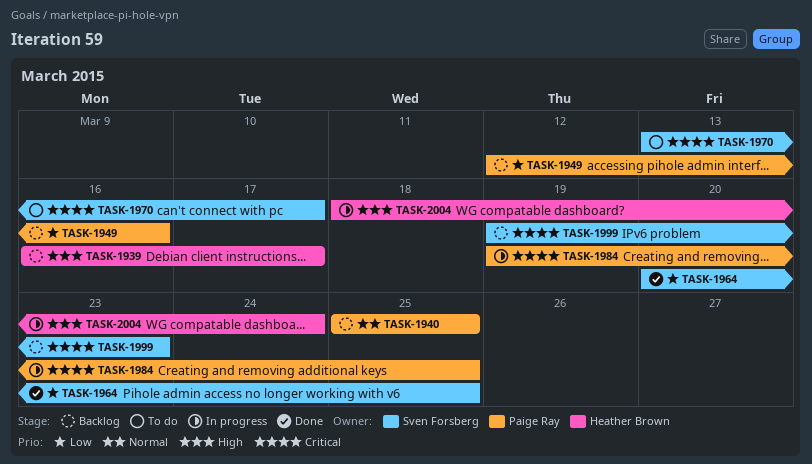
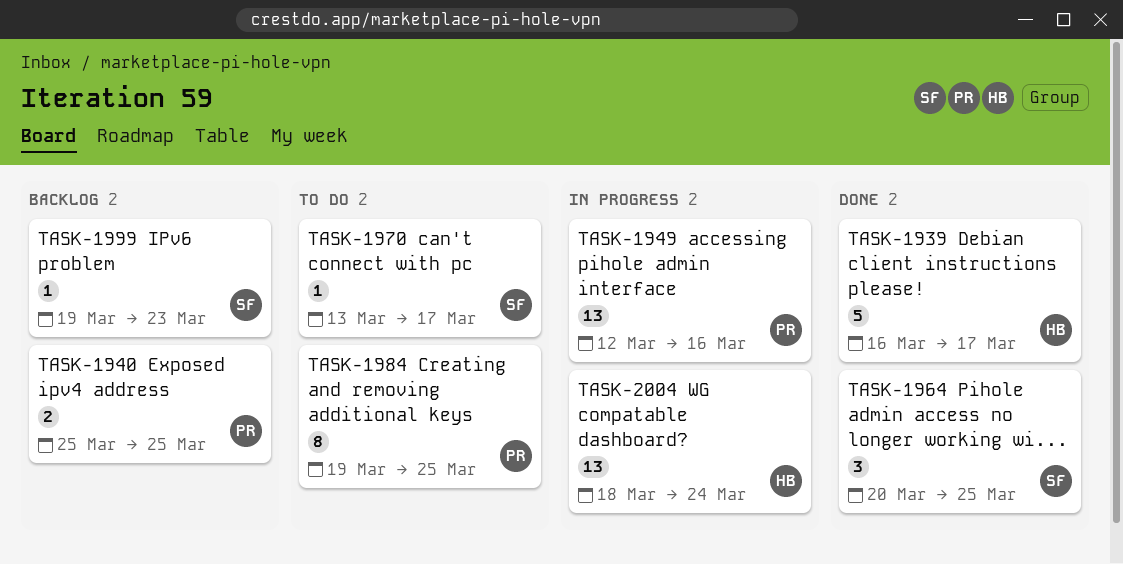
TASK-1939, status: Backlog -> Done
TASK-1949, status: Backlog -> In progress
TASK-1984, status: In progress -> To do

